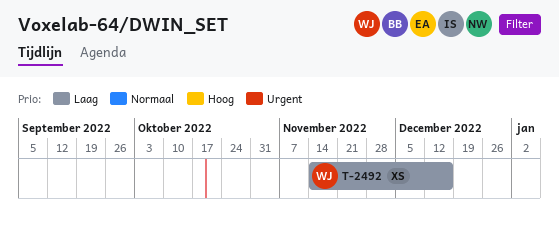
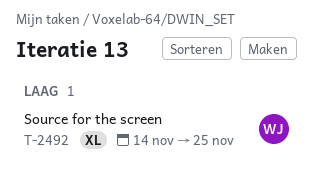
T-2492, estimate: XS -> XL
T-2492, due: Dec 16 -> Nov 25

